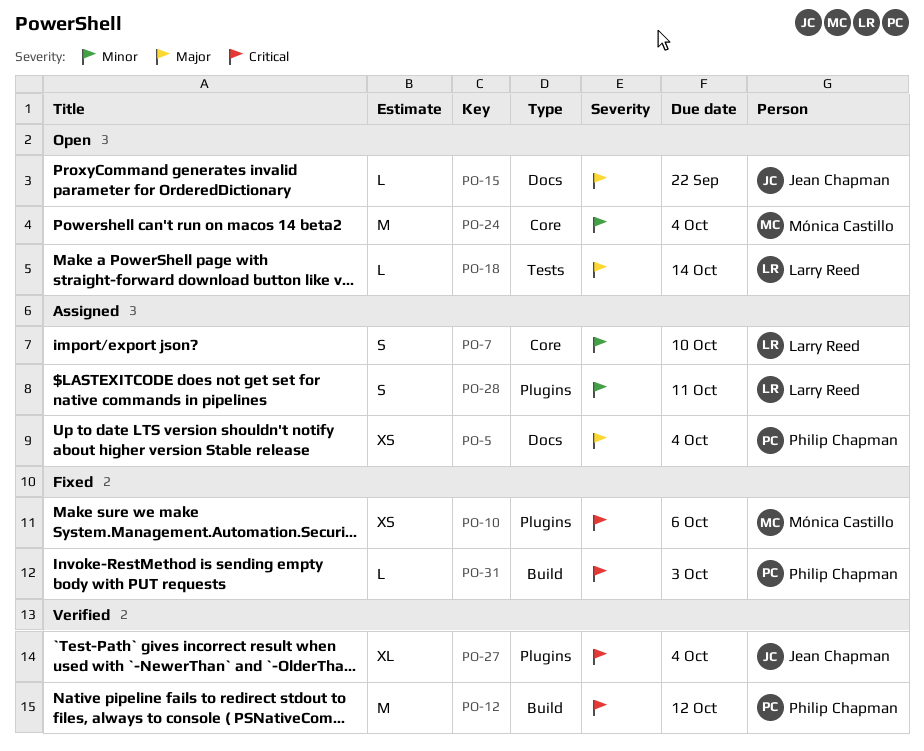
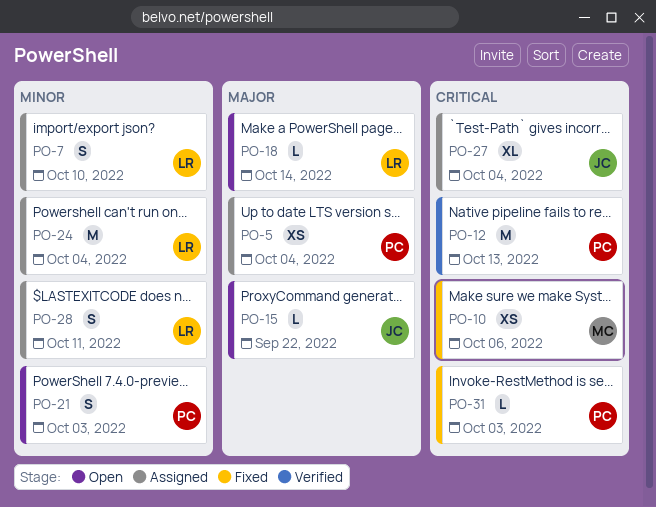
PO-12, due: Oct 12 -> Oct 13
PO-21: none -> present
PO-24, status: Open -> Assigned
PO-24, owner: Mónica Castillo -> Larry Reed
PO-27, status: Verified -> Assigned

